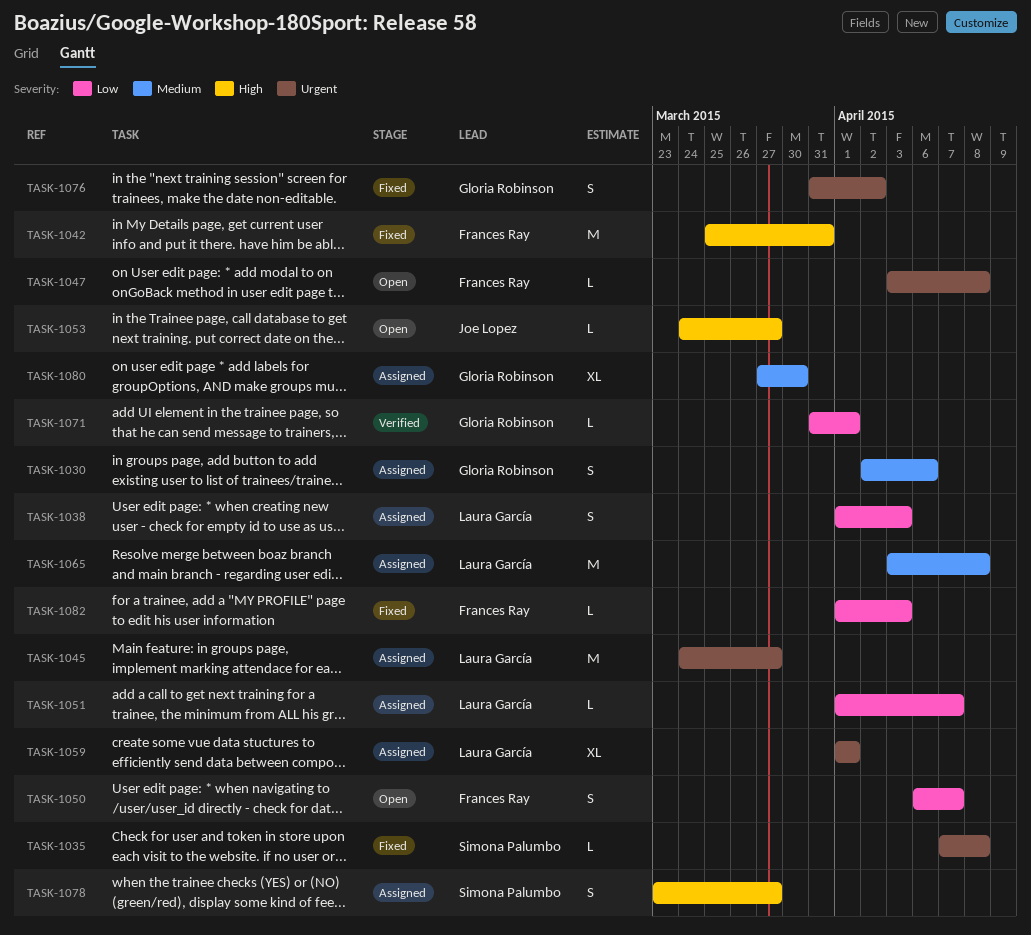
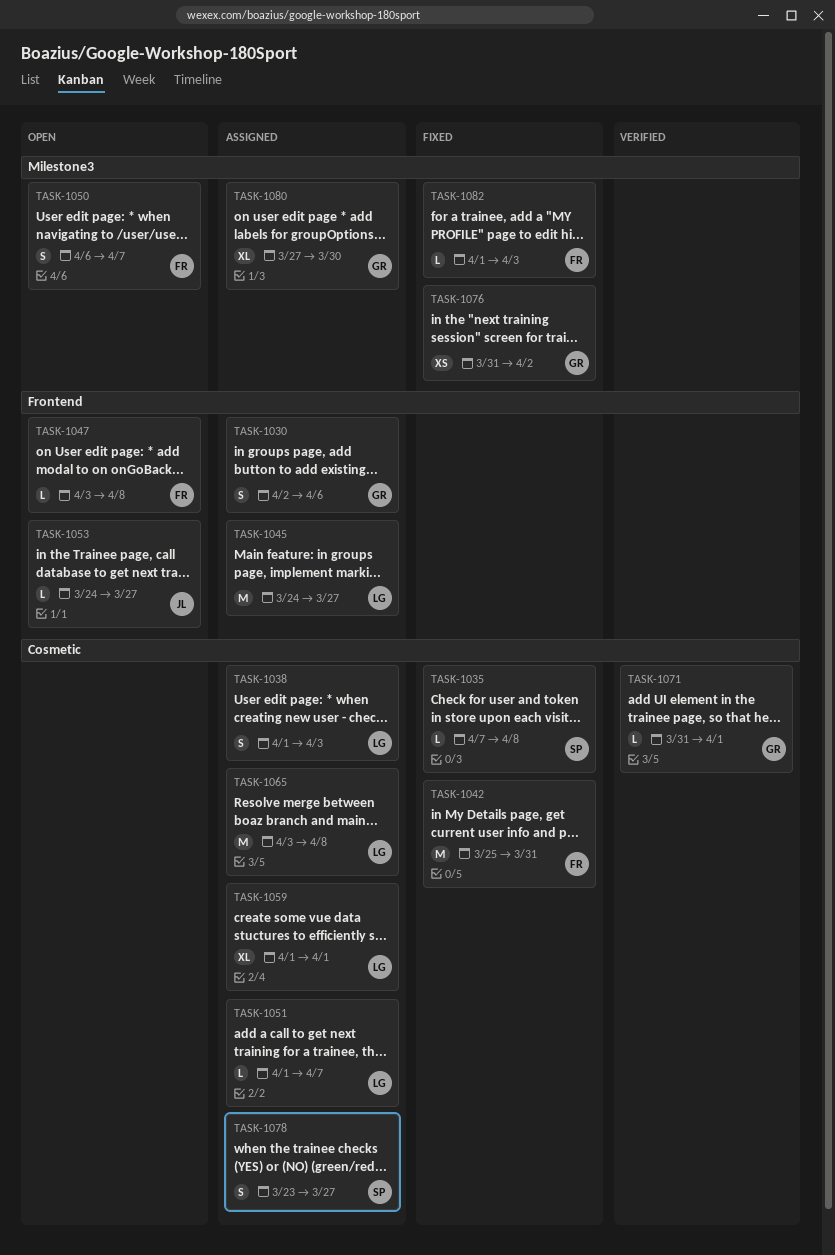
TASK-1076, estimate: S -> XS

